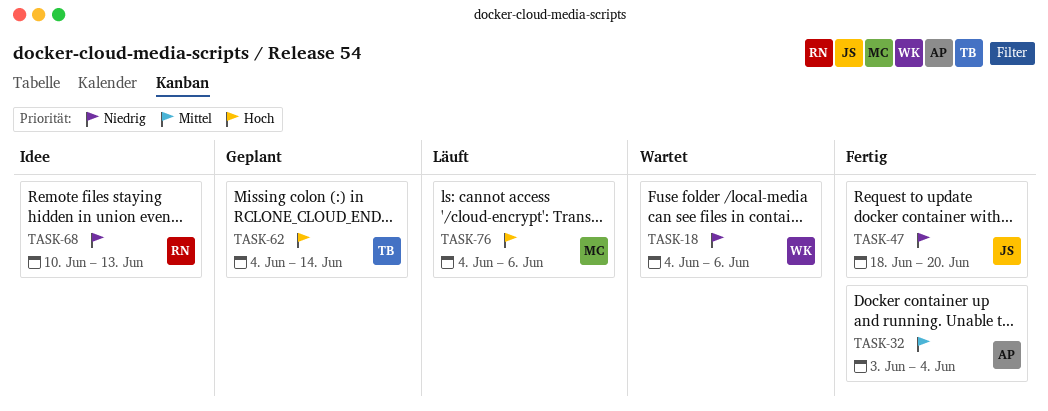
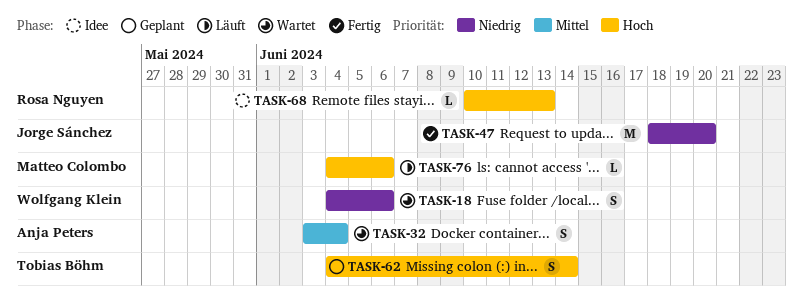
TASK-32, status: Fertig -> Wartet
TASK-68, priority: Niedrig -> Hoch

